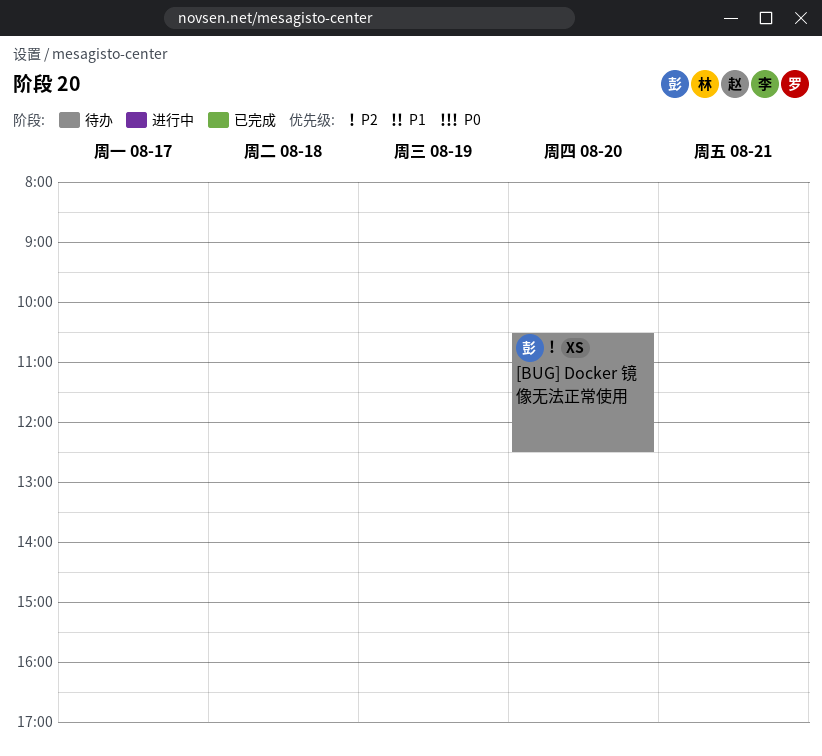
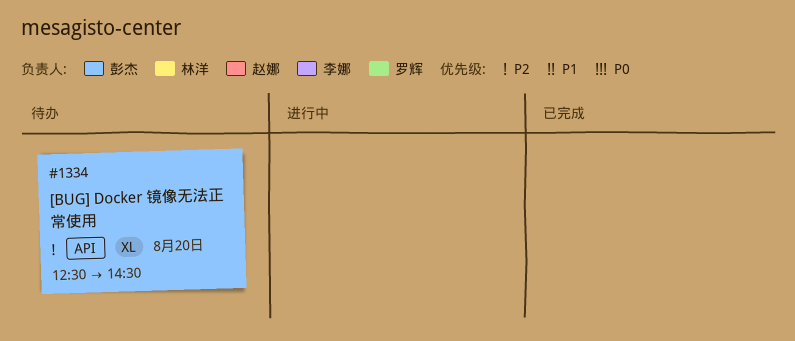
[BUG] Docker 镜像无法正常使用, estimate: XS -> XL
[BUG] Docker 镜像无法正常使用, begins: 10:30 -> 12:30
[BUG] Docker 镜像无法正常使用, ends: 12:30 -> 14:30

